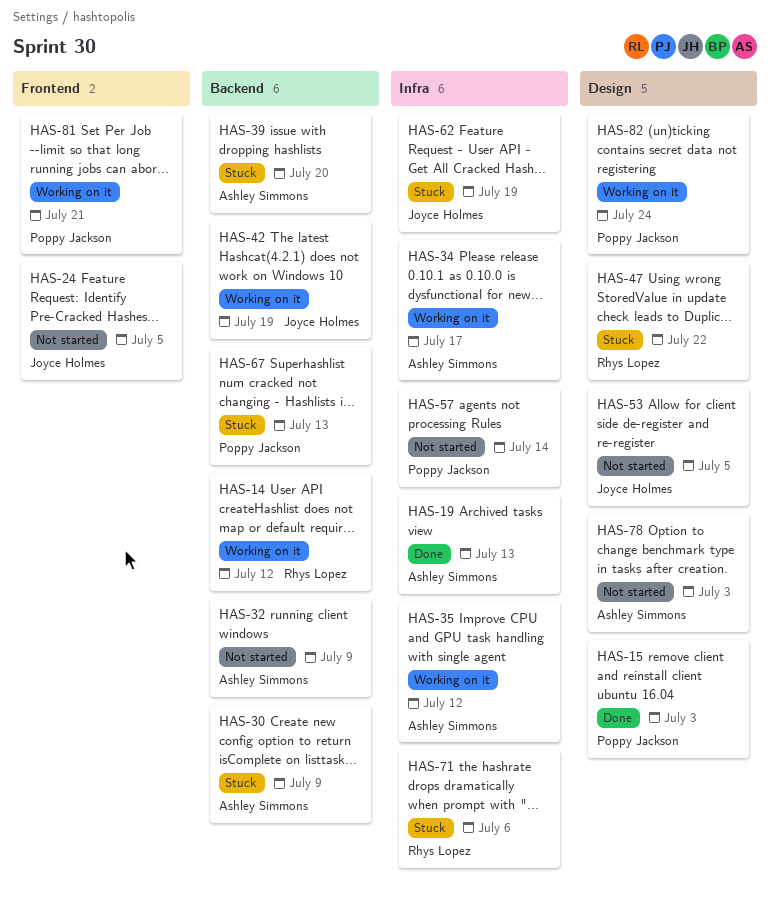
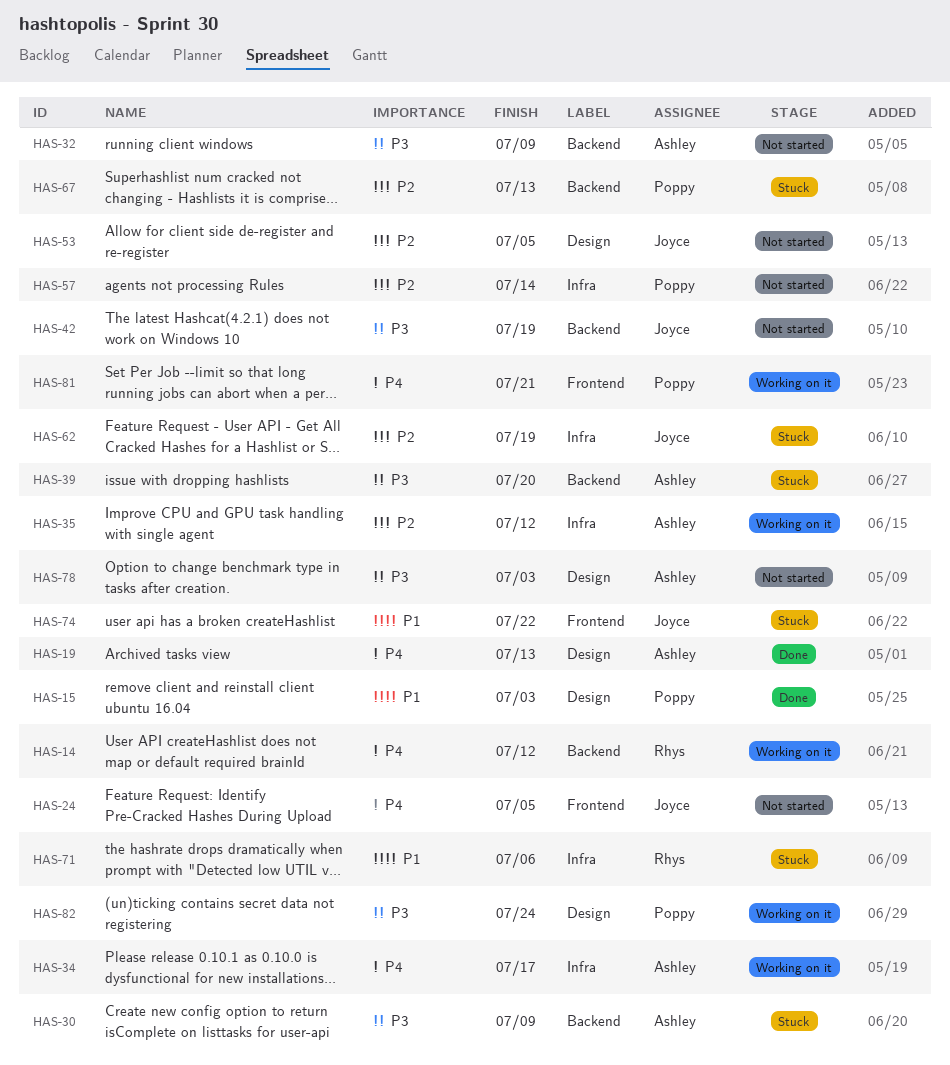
HAS-19, label: Infra -> Design
HAS-42, status: Working on it -> Not started
HAS-47: present -> none
HAS-74: none -> present

